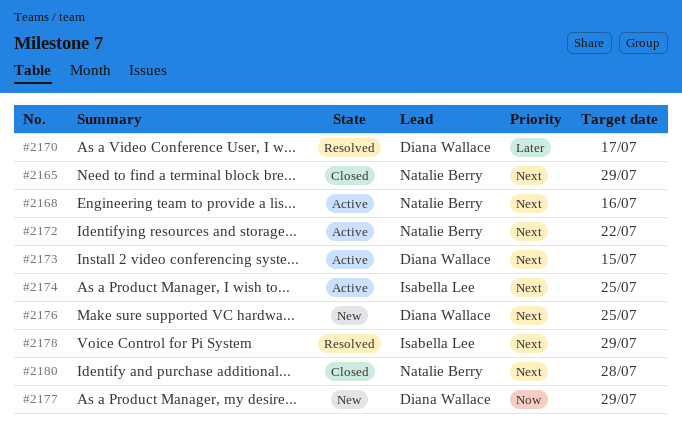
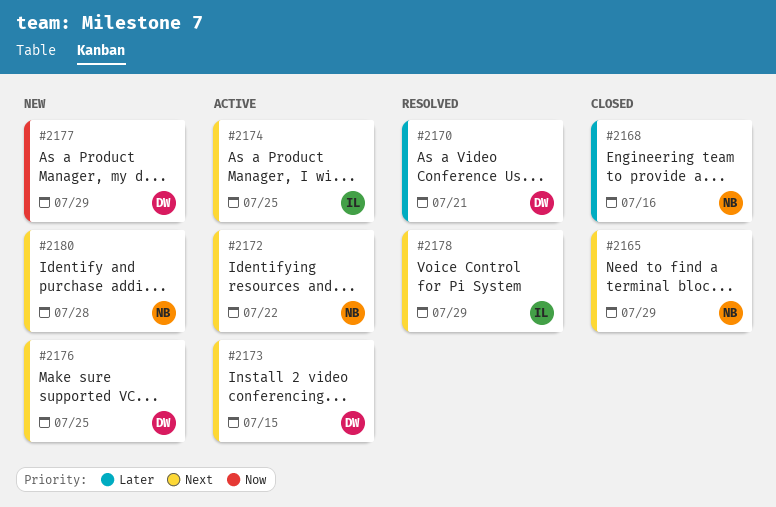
#2168, status: Active -> Closed
#2168, priority: Next -> Later
#2170, due: Jul 17 -> Jul 21
#2180, status: Closed -> New

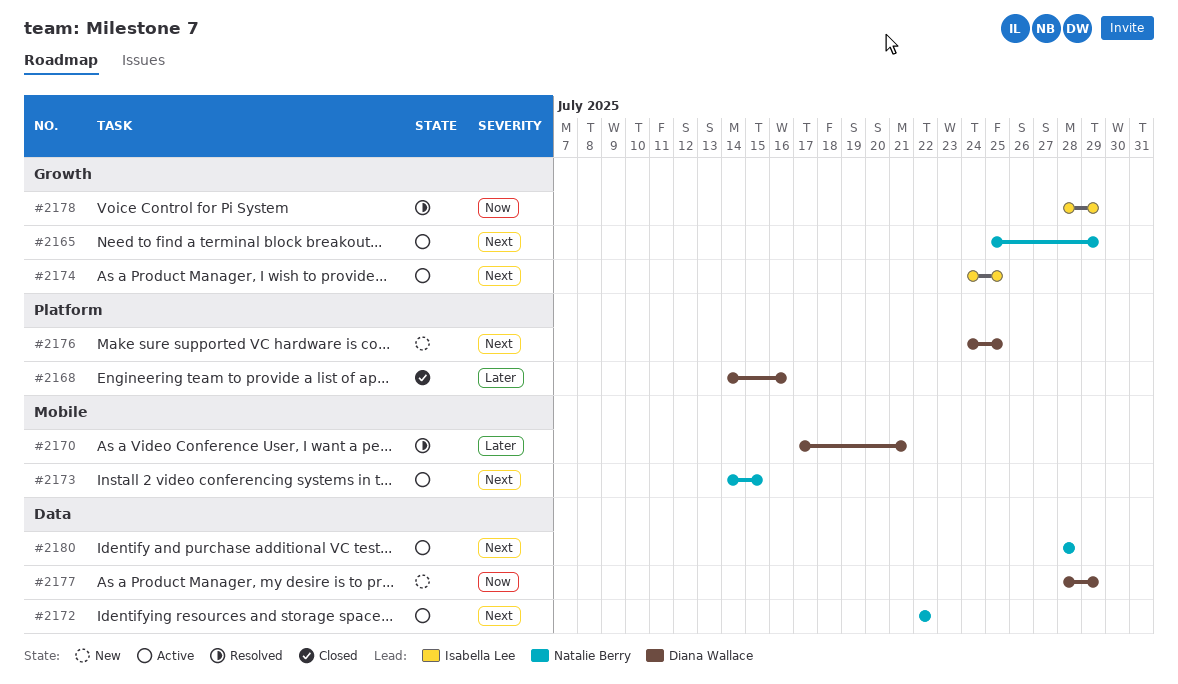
#2165, status: Closed -> Active
#2168, owner: Natalie Berry -> Diana Wallace
#2173, owner: Diana Wallace -> Natalie Berry
#2178, priority: Next -> Now
#2180, status: New -> Active

